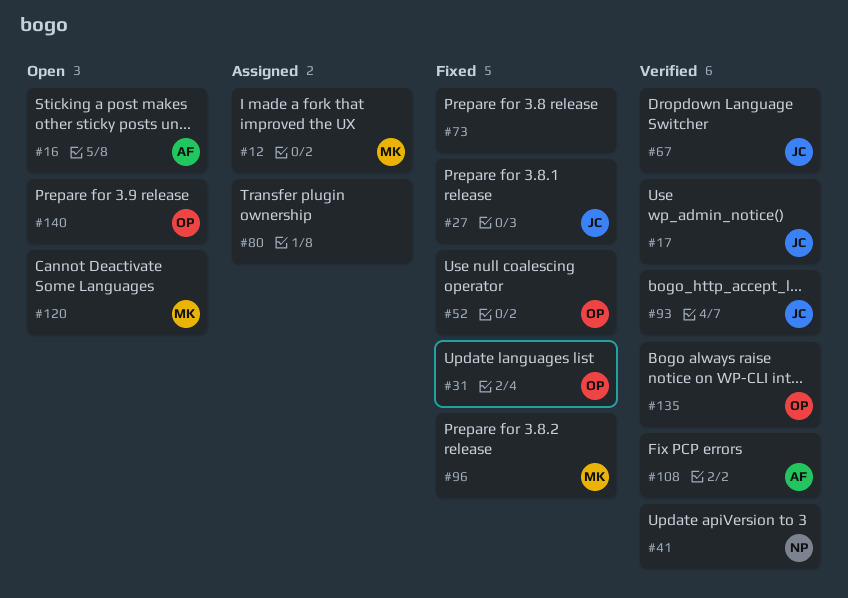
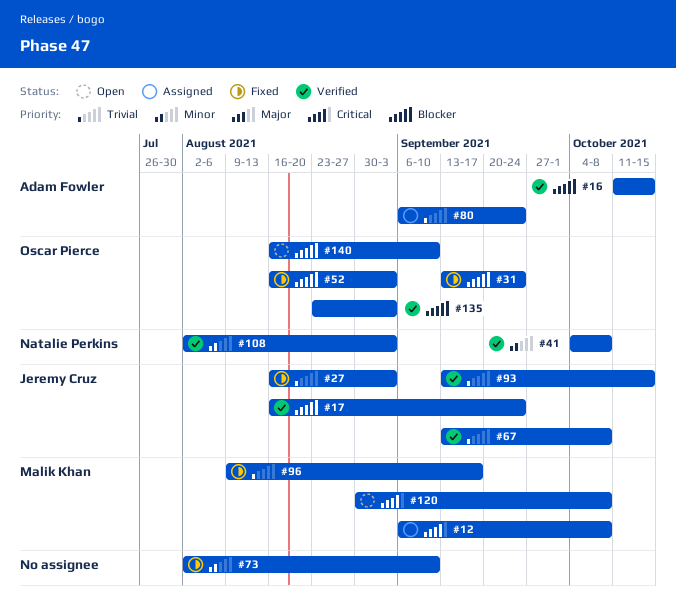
#16, status: Open -> Verified
#80, owner: none -> Adam Fowler
#108, owner: Adam Fowler -> Natalie Perkins

